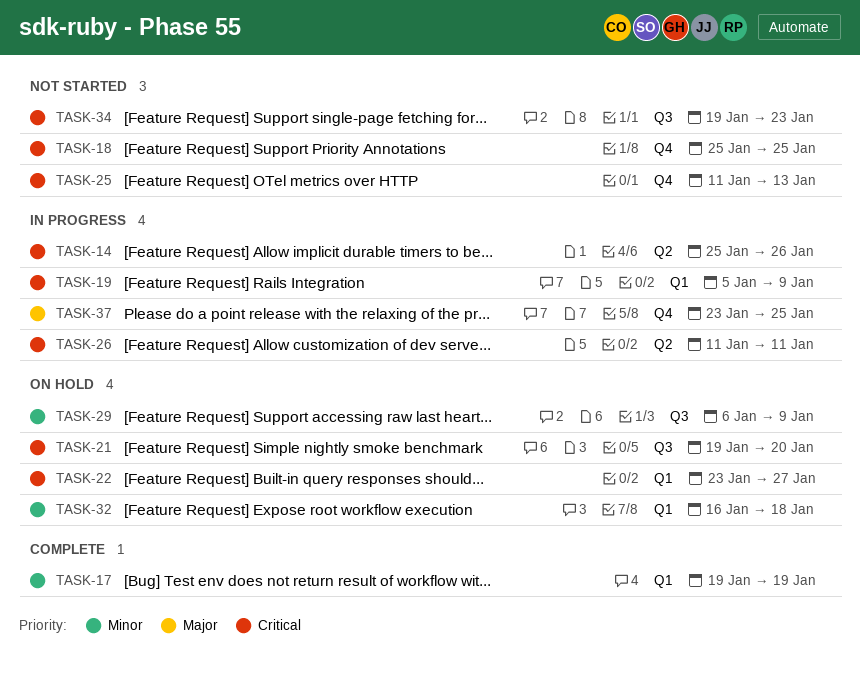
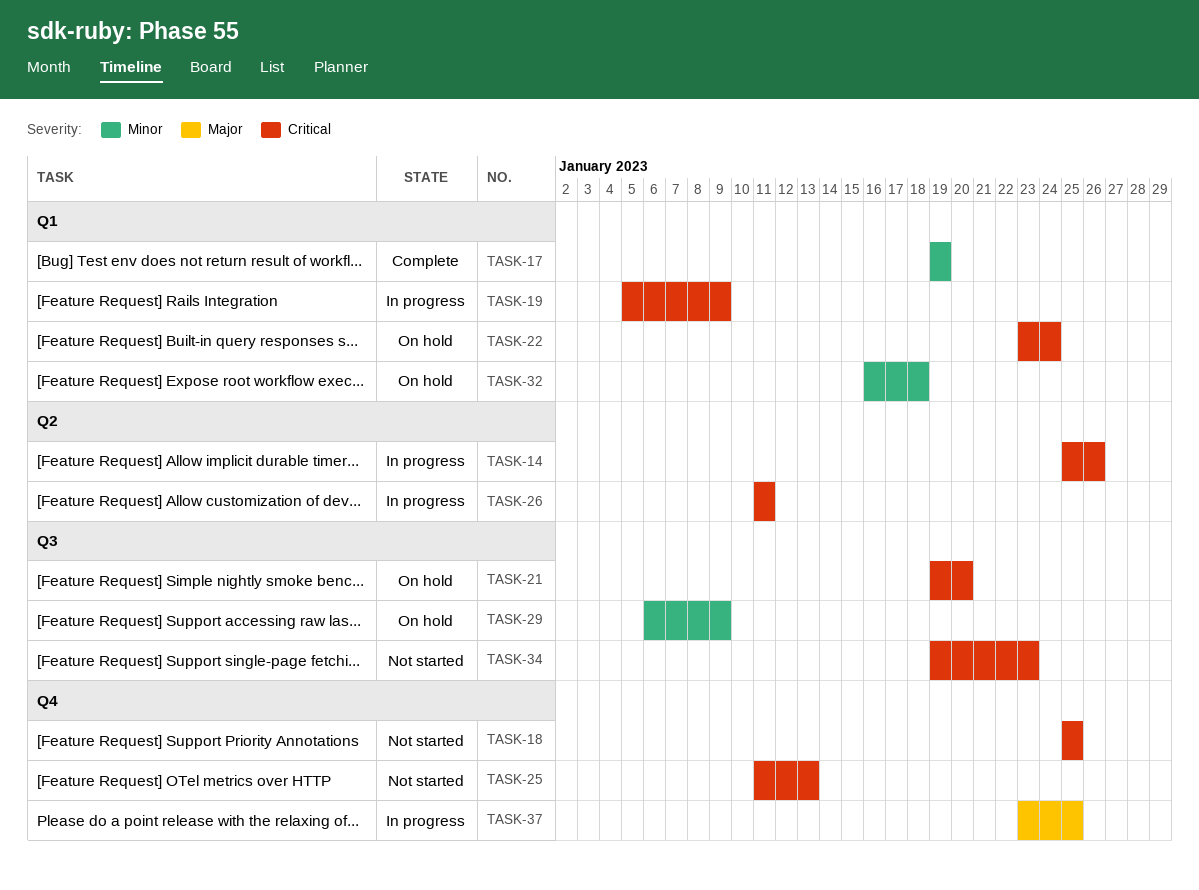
TASK-22, due: Jan 27 -> Jan 24

